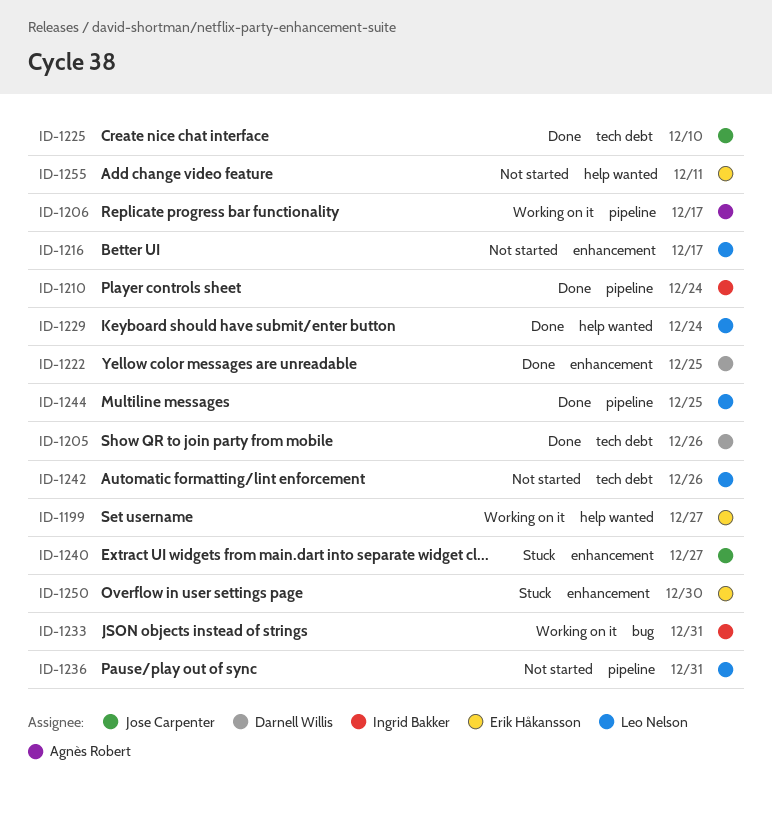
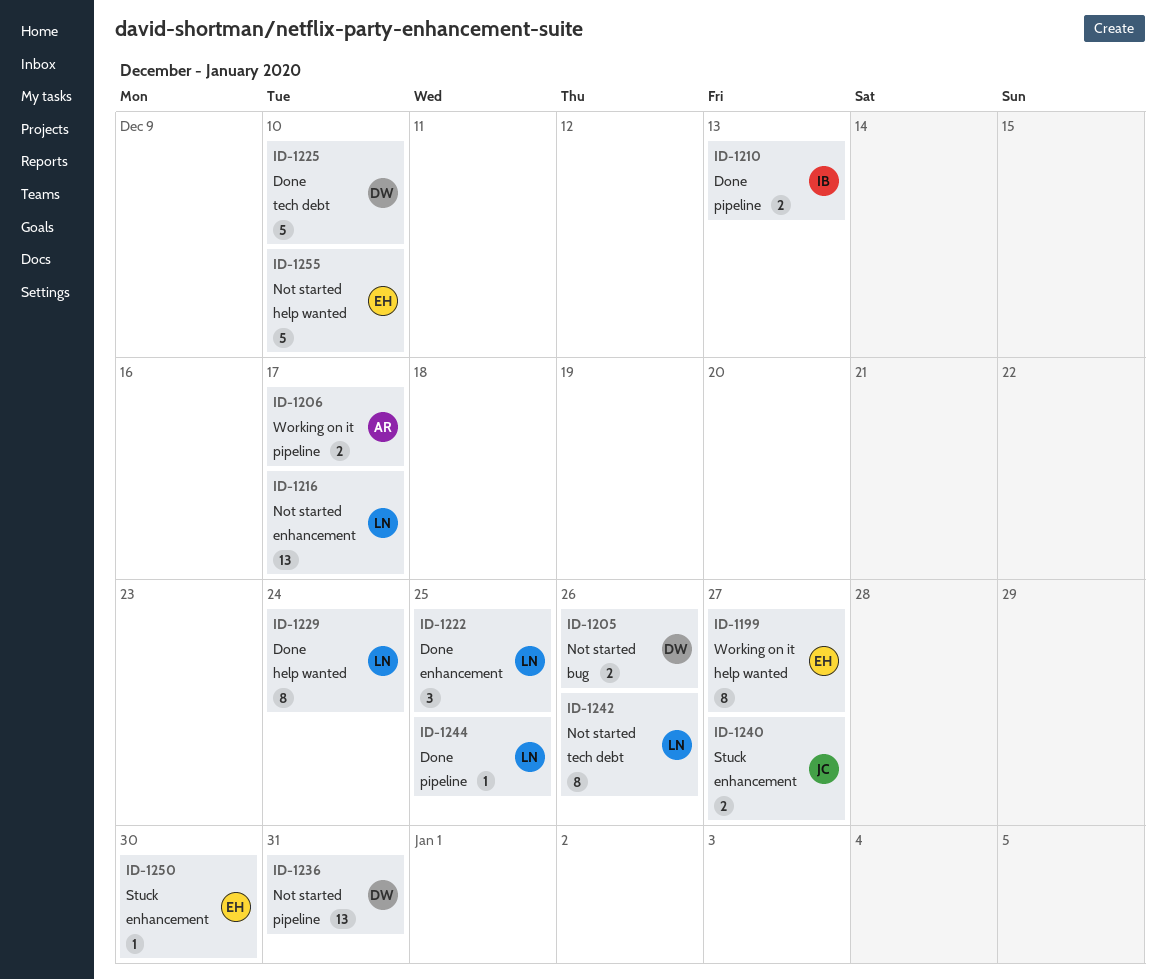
ID-1205, status: Done -> Not started
ID-1205, label: tech debt -> bug
ID-1210, due: Dec 24 -> Dec 13
ID-1222, owner: Darnell Willis -> Leo Nelson
ID-1225, owner: Jose Carpenter -> Darnell Willis
ID-1233: present -> none
ID-1236, owner: Leo Nelson -> Darnell Willis
ID-1255, due: Dec 11 -> Dec 10

